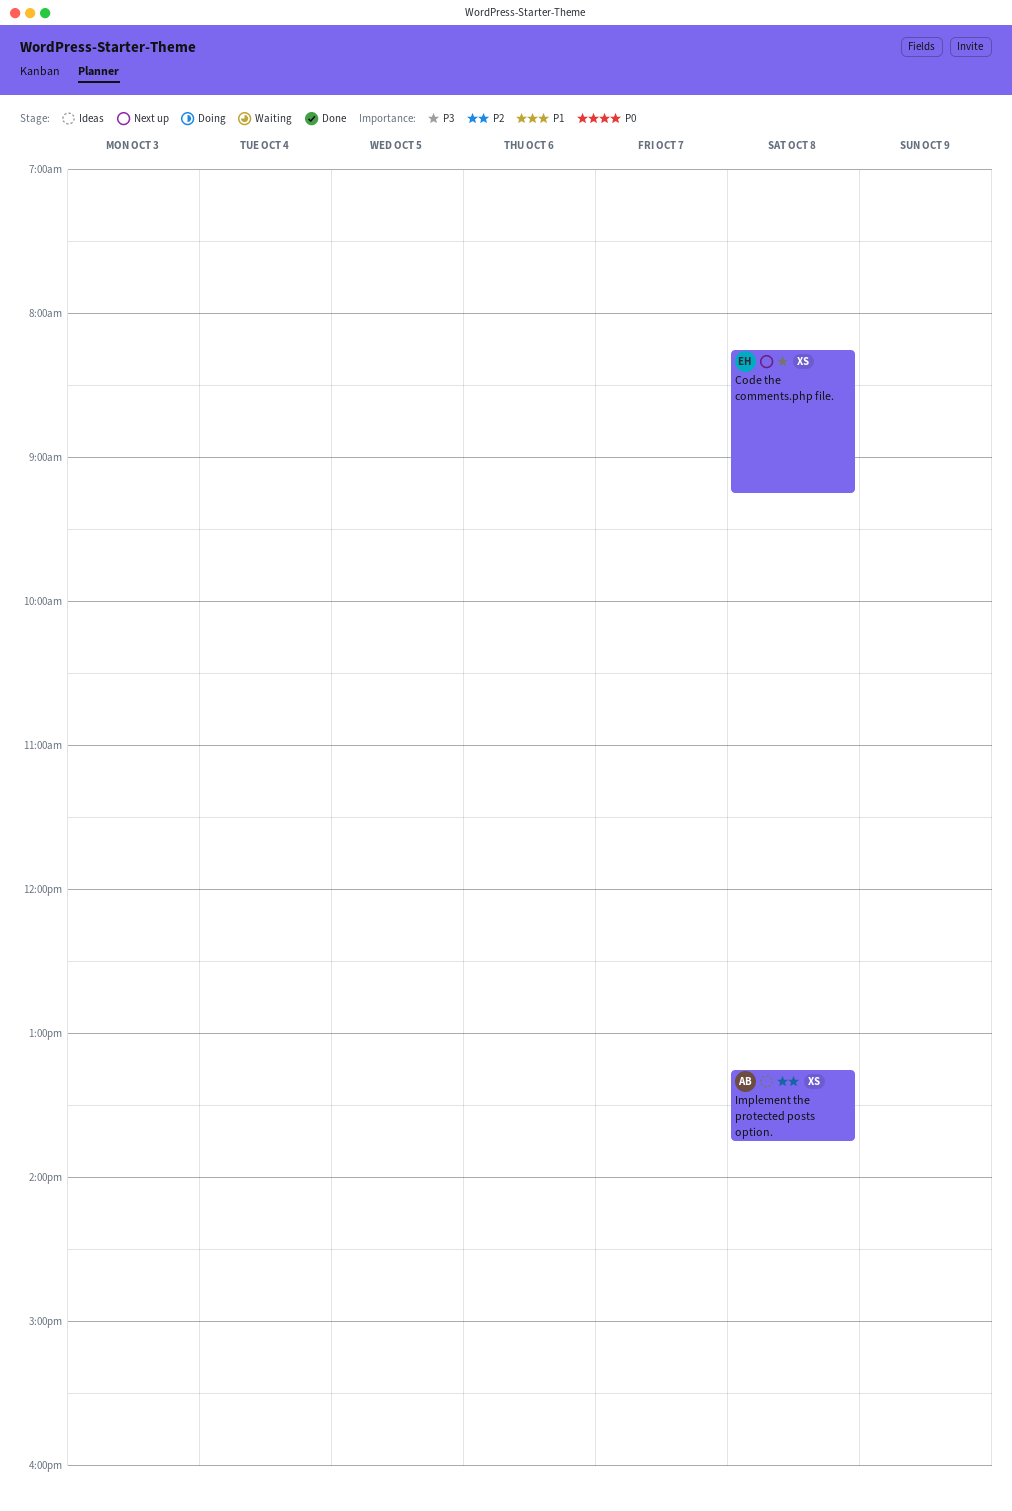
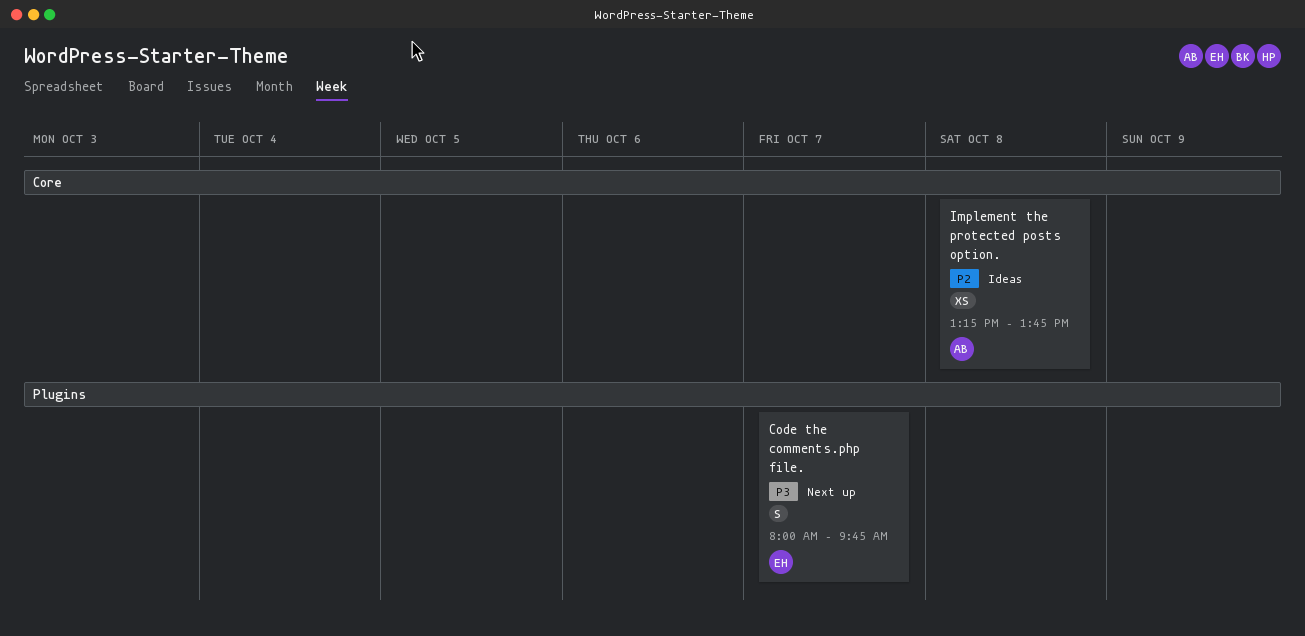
Code the comments.php file., estimate: XS -> S
Code the comments.php file., day: Oct 8 -> Oct 7
Code the comments.php file., begins: 08:15 -> 08:00
Code the comments.php file., ends: 09:15 -> 09:45

